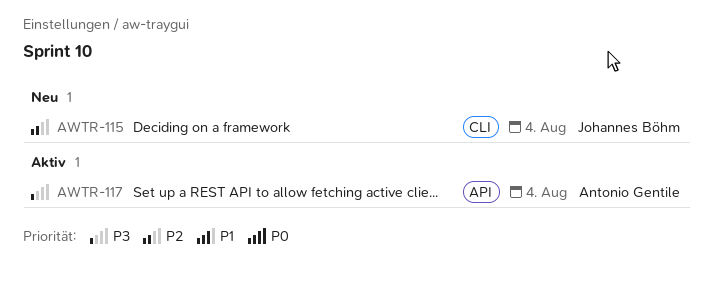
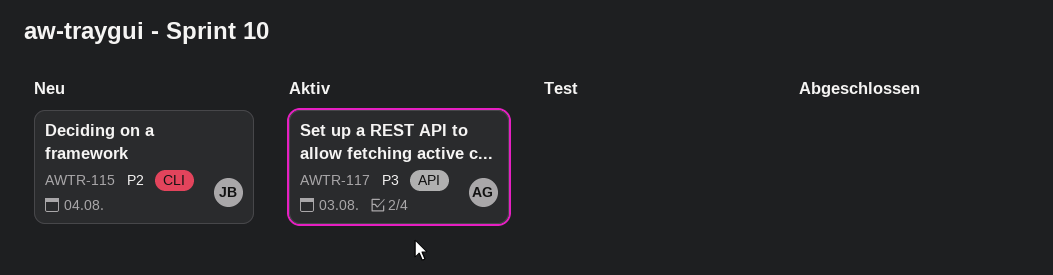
AWTR-117, due: Aug 4 -> Aug 3

